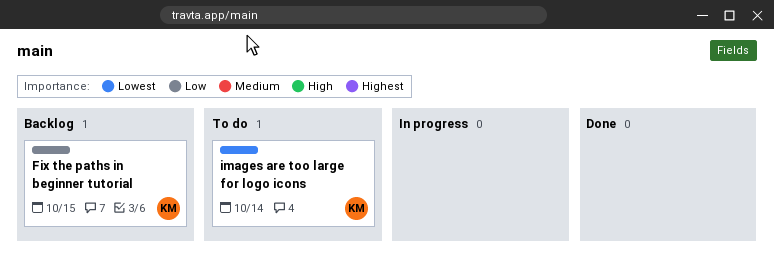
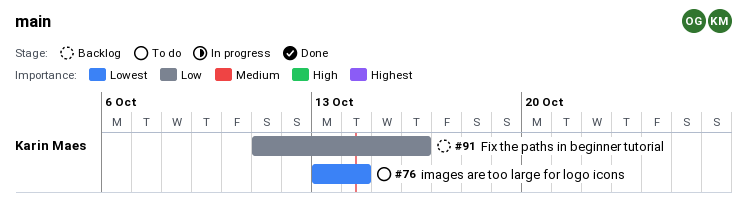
Fix the paths in beginner tutorial, due: Oct 15 -> Oct 16

